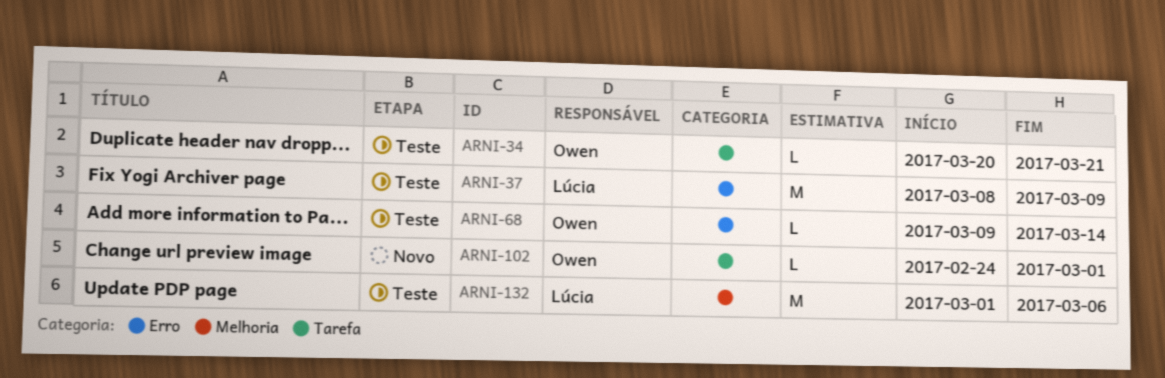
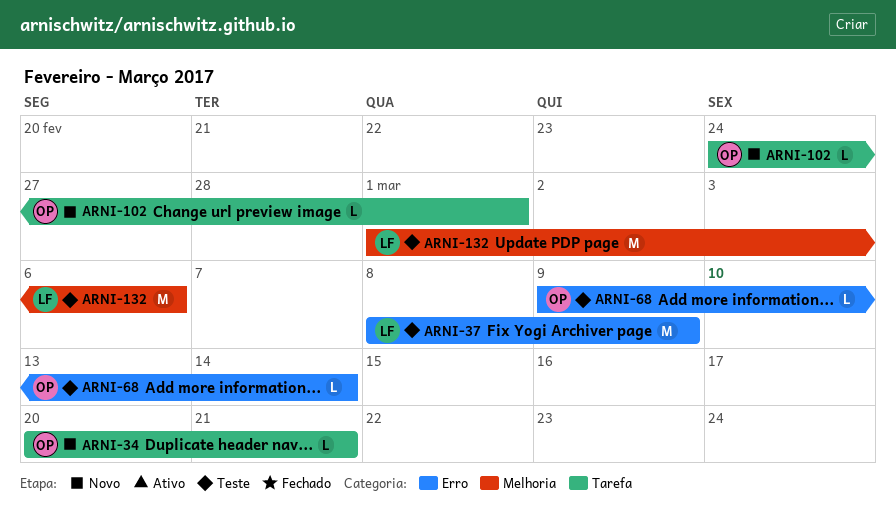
ARNI-34, status: Teste -> Novo

